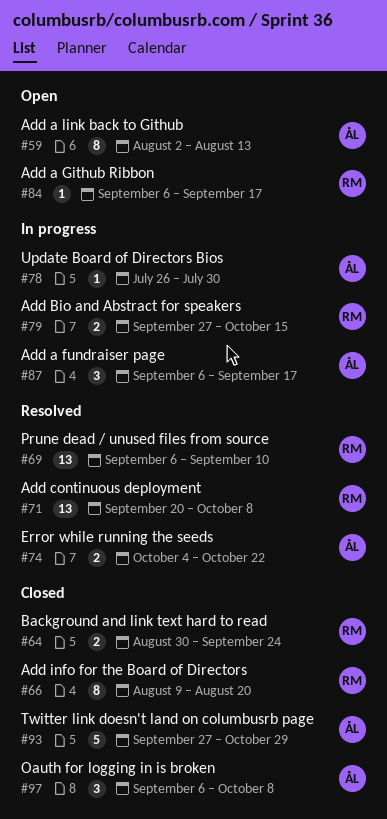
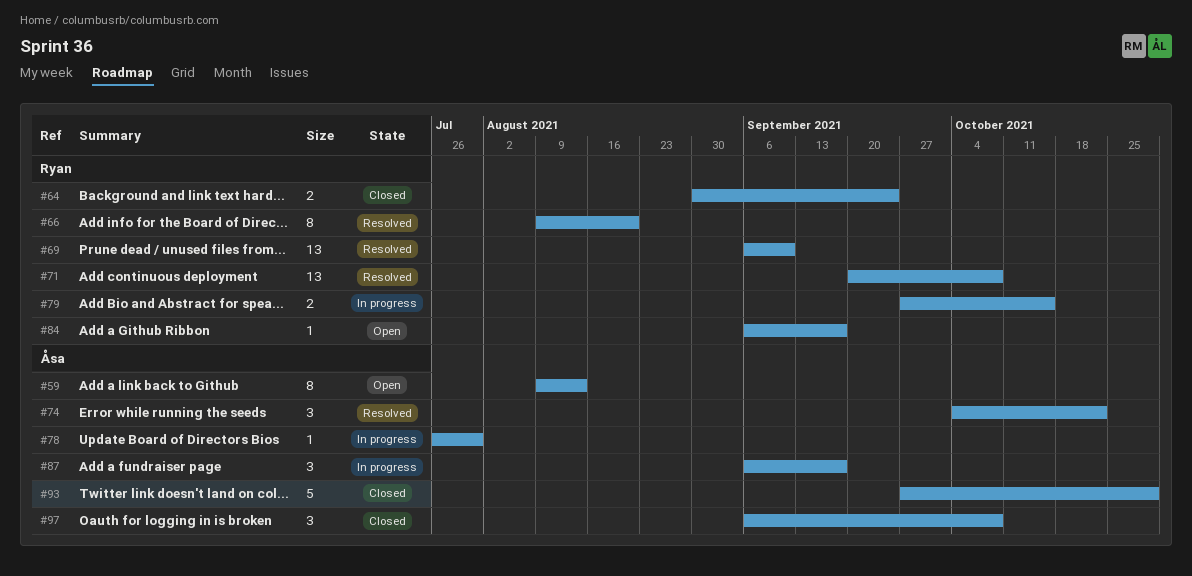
#59, start: Aug 2 -> Aug 9
#66, status: Closed -> Resolved
#74, estimate: 2 -> 3

